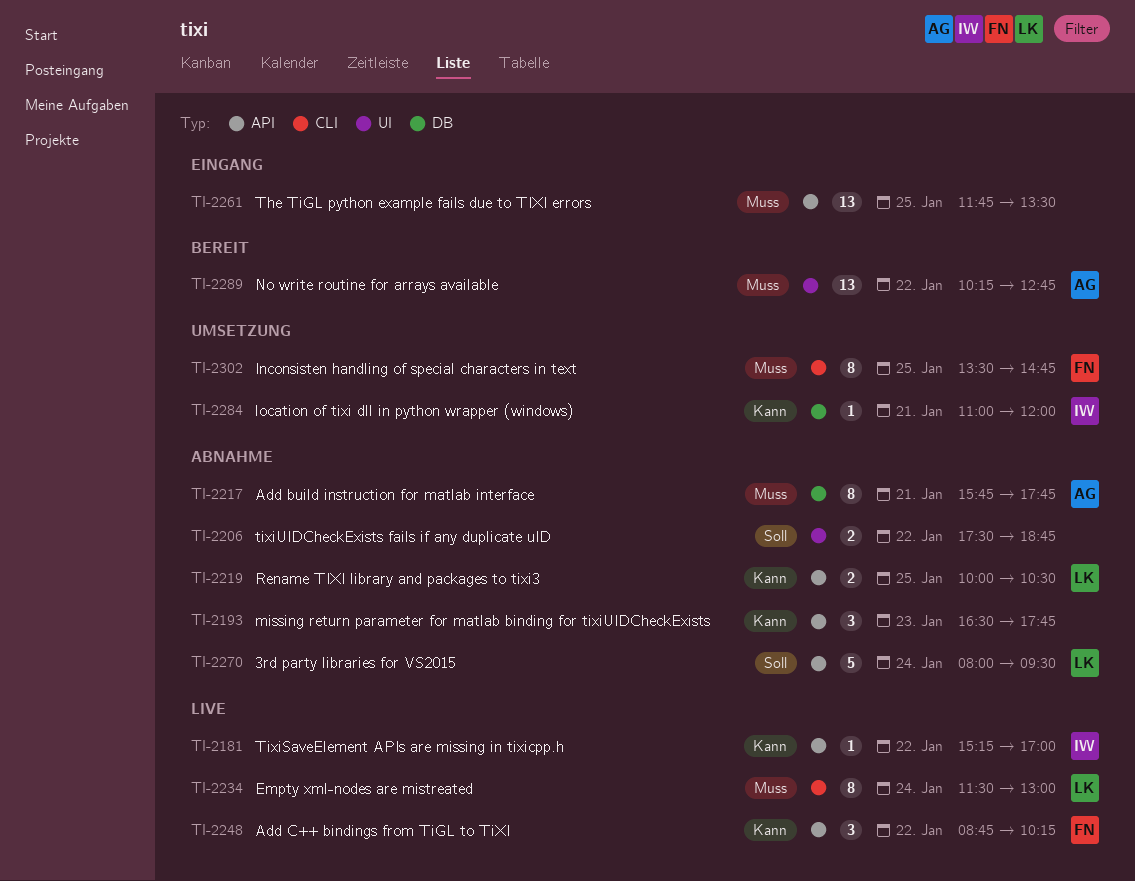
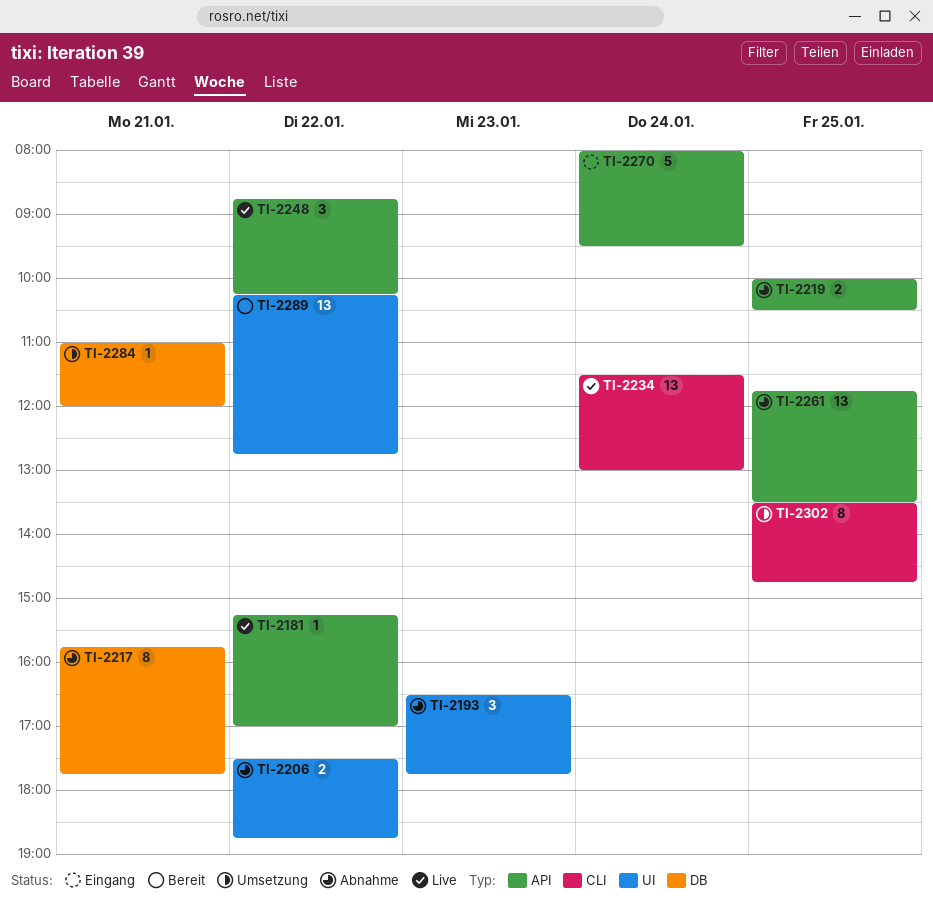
TI-2193, label: API -> UI
TI-2234, estimate: 8 -> 13
TI-2261, status: Eingang -> Abnahme
TI-2270, status: Abnahme -> Eingang

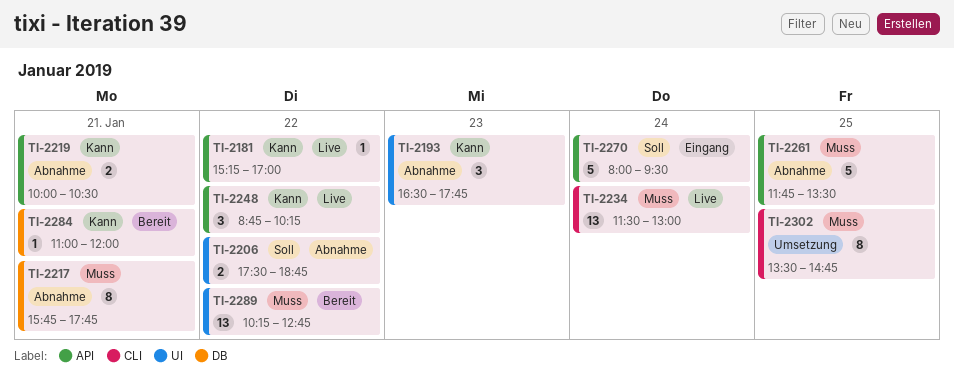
TI-2219, day: Jan 25 -> Jan 21
TI-2261, estimate: 13 -> 5
TI-2284, status: Umsetzung -> Bereit

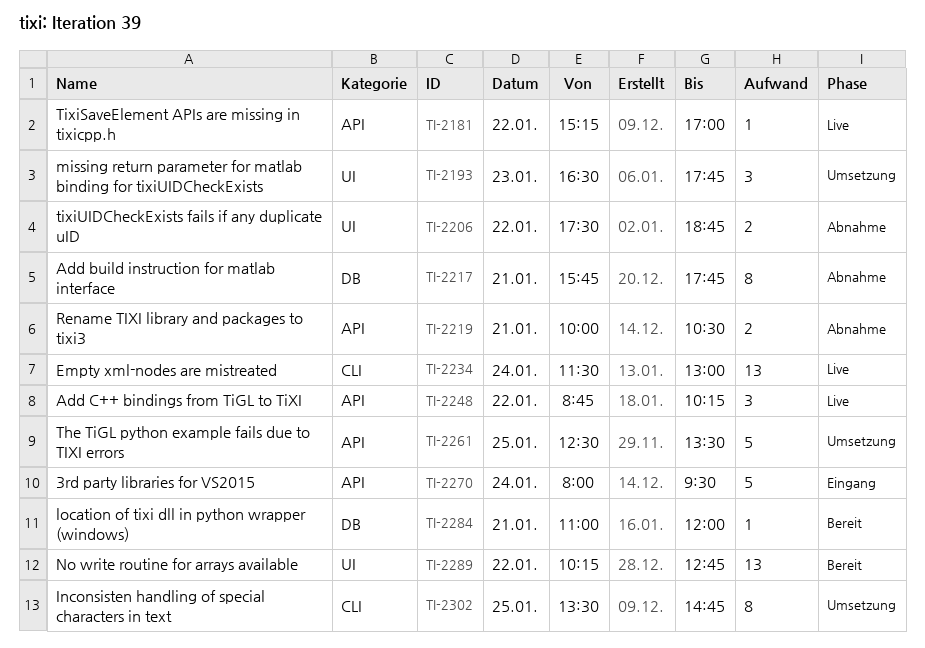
TI-2193, status: Abnahme -> Umsetzung
TI-2261, status: Abnahme -> Umsetzung
TI-2261, begins: 11:45 -> 12:30

